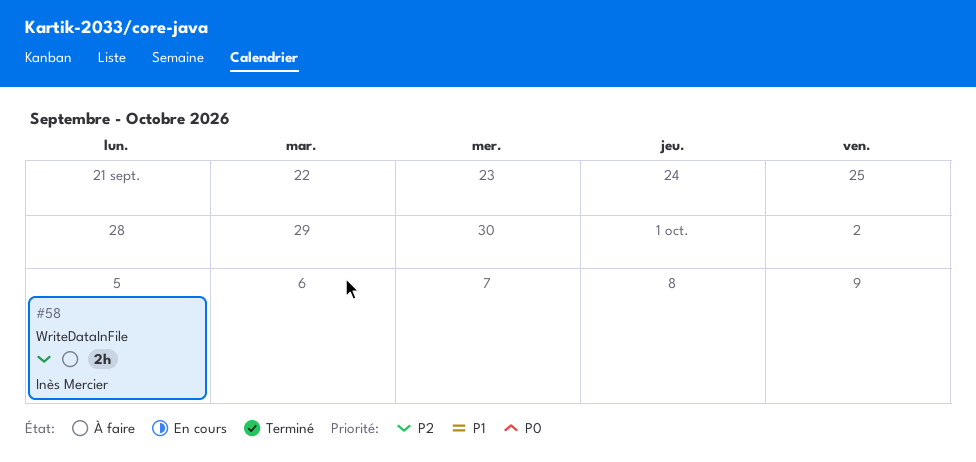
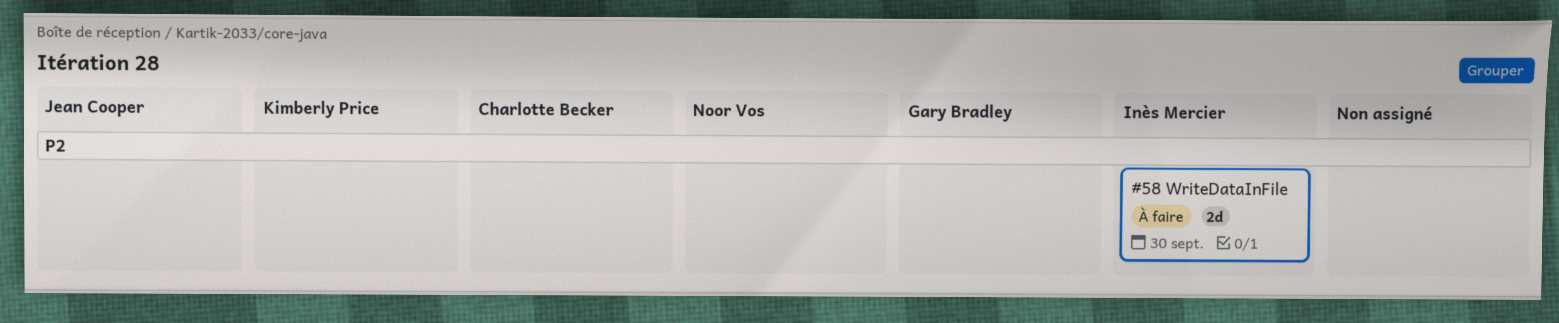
#58, estimate: 2h -> 2d
#58, due: Oct 5 -> Sep 30

